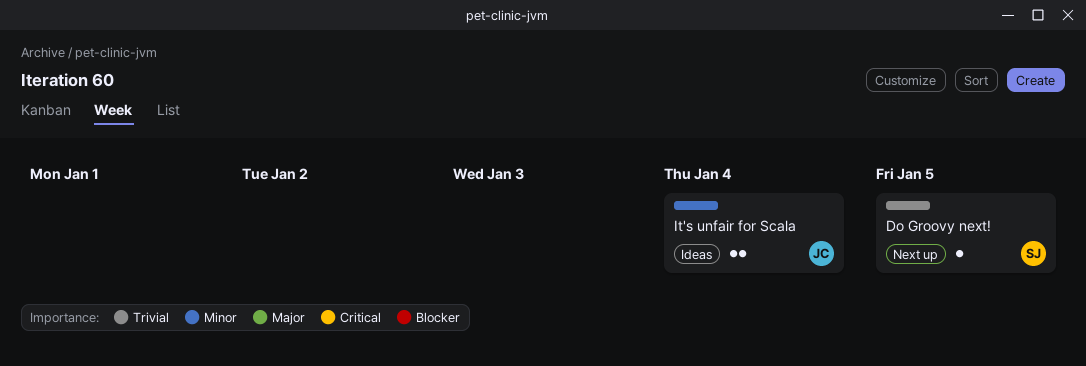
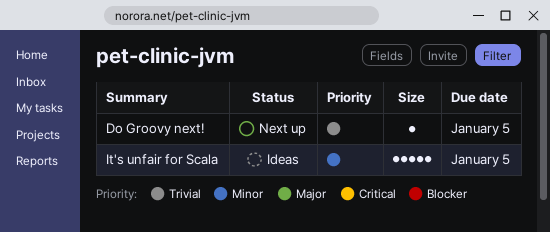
It's unfair for Scala, estimate: 2 -> 5
It's unfair for Scala, due: Jan 4 -> Jan 5

